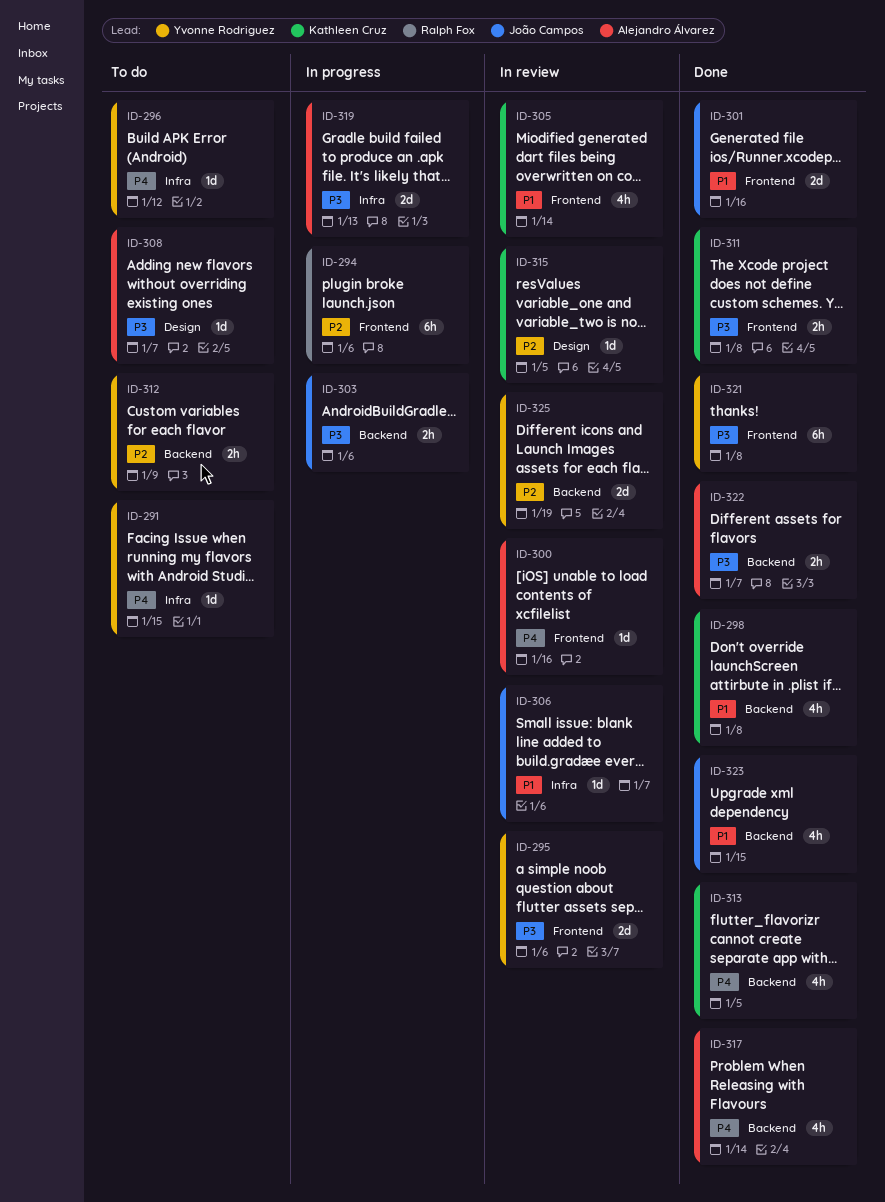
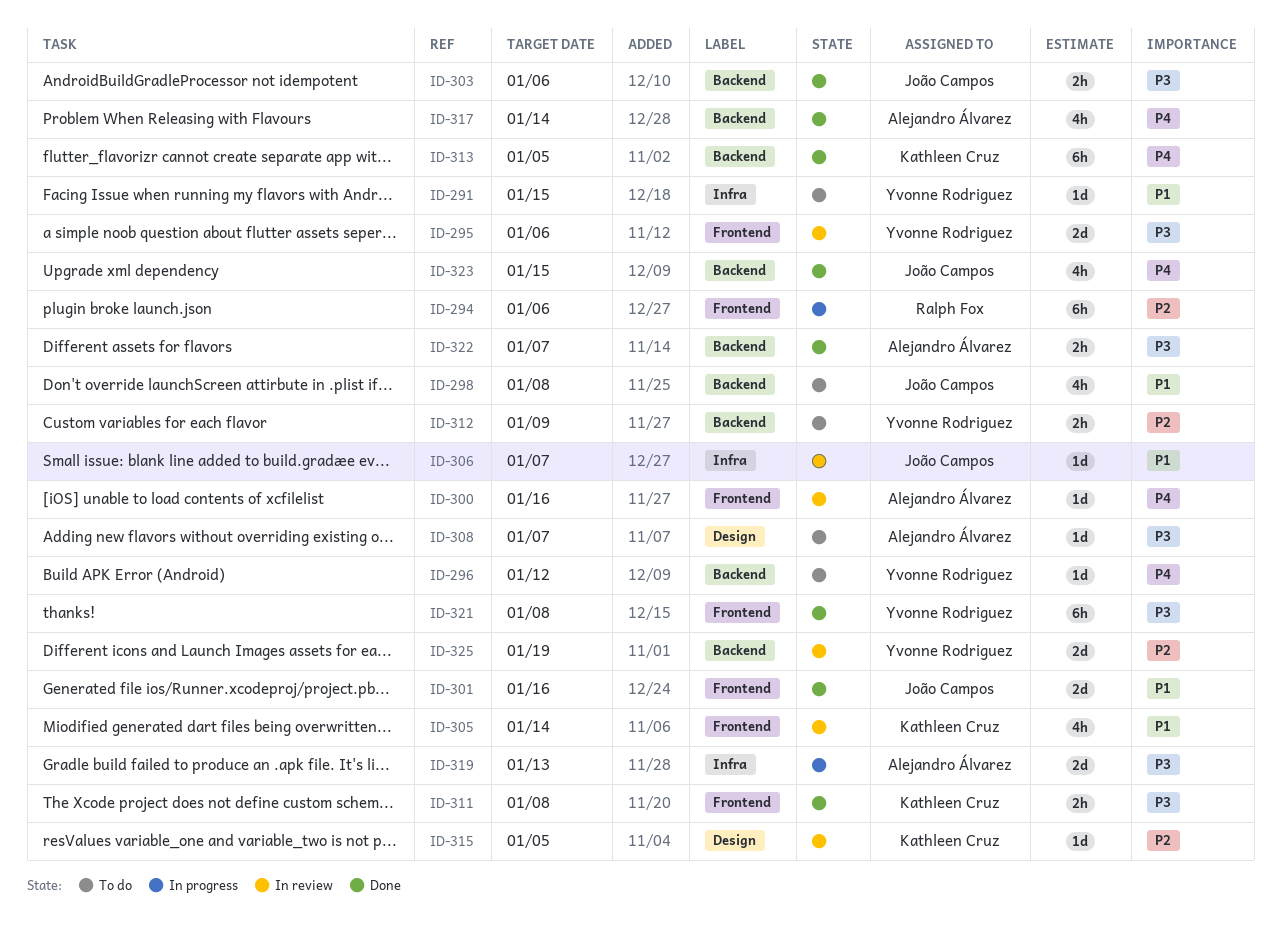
ID-291, priority: P4 -> P1
ID-296, label: Infra -> Backend
ID-298, status: Done -> To do
ID-298, owner: Kathleen Cruz -> João Campos
ID-303, status: In progress -> Done
ID-313, estimate: 4h -> 6h
ID-323, priority: P1 -> P4

